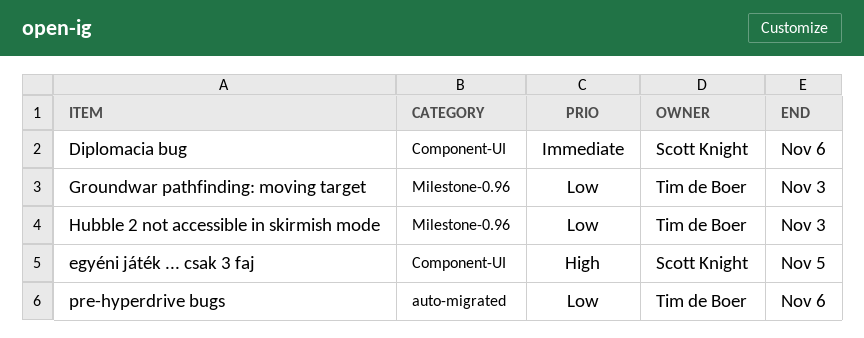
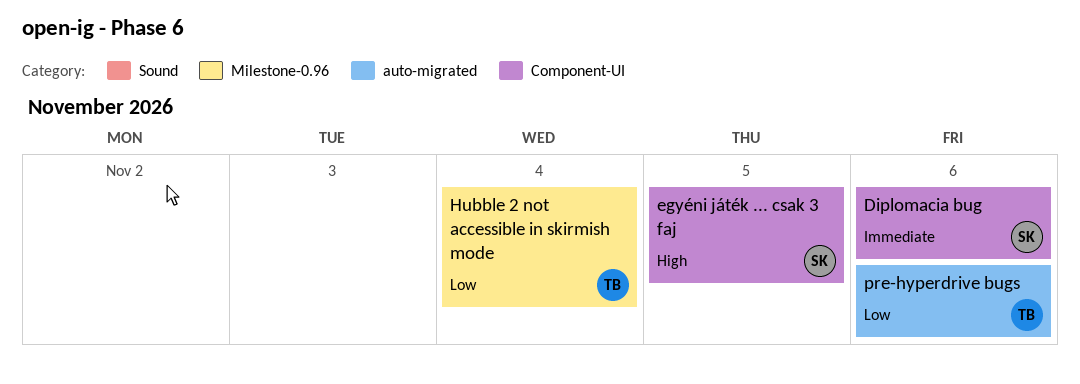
Groundwar pathfinding: moving target: present -> none
Hubble 2 not accessible in skirmish mode, due: Nov 3 -> Nov 4

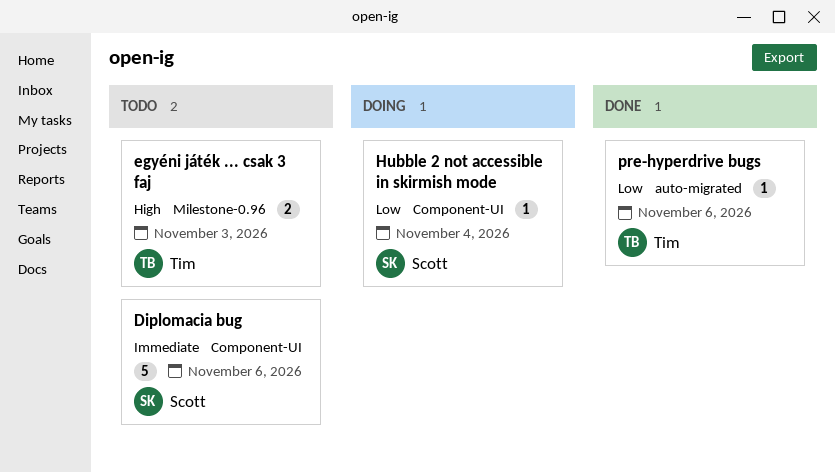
egyéni játék ... csak 3 faj, owner: Scott -> Tim
egyéni játék ... csak 3 faj, label: Component-UI -> Milestone-0.96
egyéni játék ... csak 3 faj, due: Nov 5 -> Nov 3
Hubble 2 not accessible in skirmish mode, owner: Tim -> Scott
Hubble 2 not accessible in skirmish mode, label: Milestone-0.96 -> Component-UI

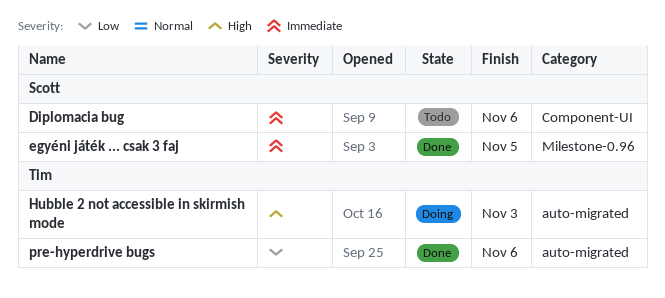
egyéni játék ... csak 3 faj, status: Todo -> Done
egyéni játék ... csak 3 faj, owner: Tim -> Scott
egyéni játék ... csak 3 faj, priority: High -> Immediate
egyéni játék ... csak 3 faj, due: Nov 3 -> Nov 5
Hubble 2 not accessible in skirmish mode, owner: Scott -> Tim
Hubble 2 not accessible in skirmish mode, priority: Low -> High
Hubble 2 not accessible in skirmish mode, label: Component-UI -> auto-migrated
Hubble 2 not accessible in skirmish mode, due: Nov 4 -> Nov 3

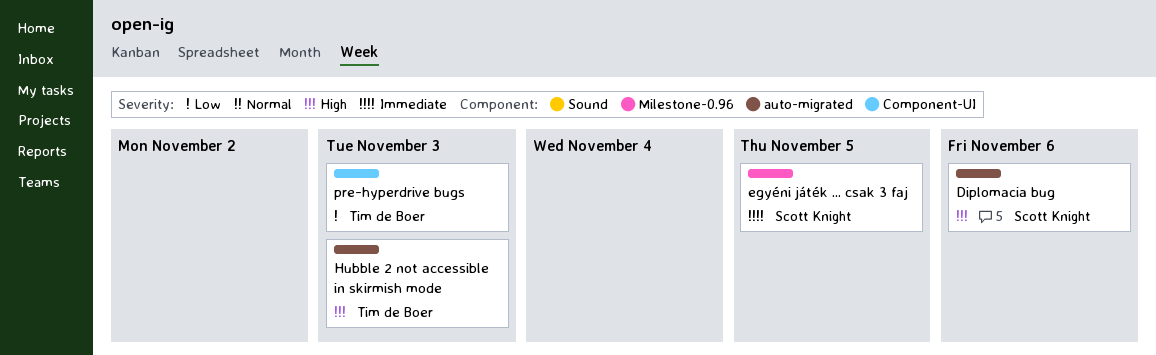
Diplomacia bug, priority: Immediate -> High
Diplomacia bug, label: Component-UI -> auto-migrated
pre-hyperdrive bugs, label: auto-migrated -> Component-UI
pre-hyperdrive bugs, due: Nov 6 -> Nov 3

